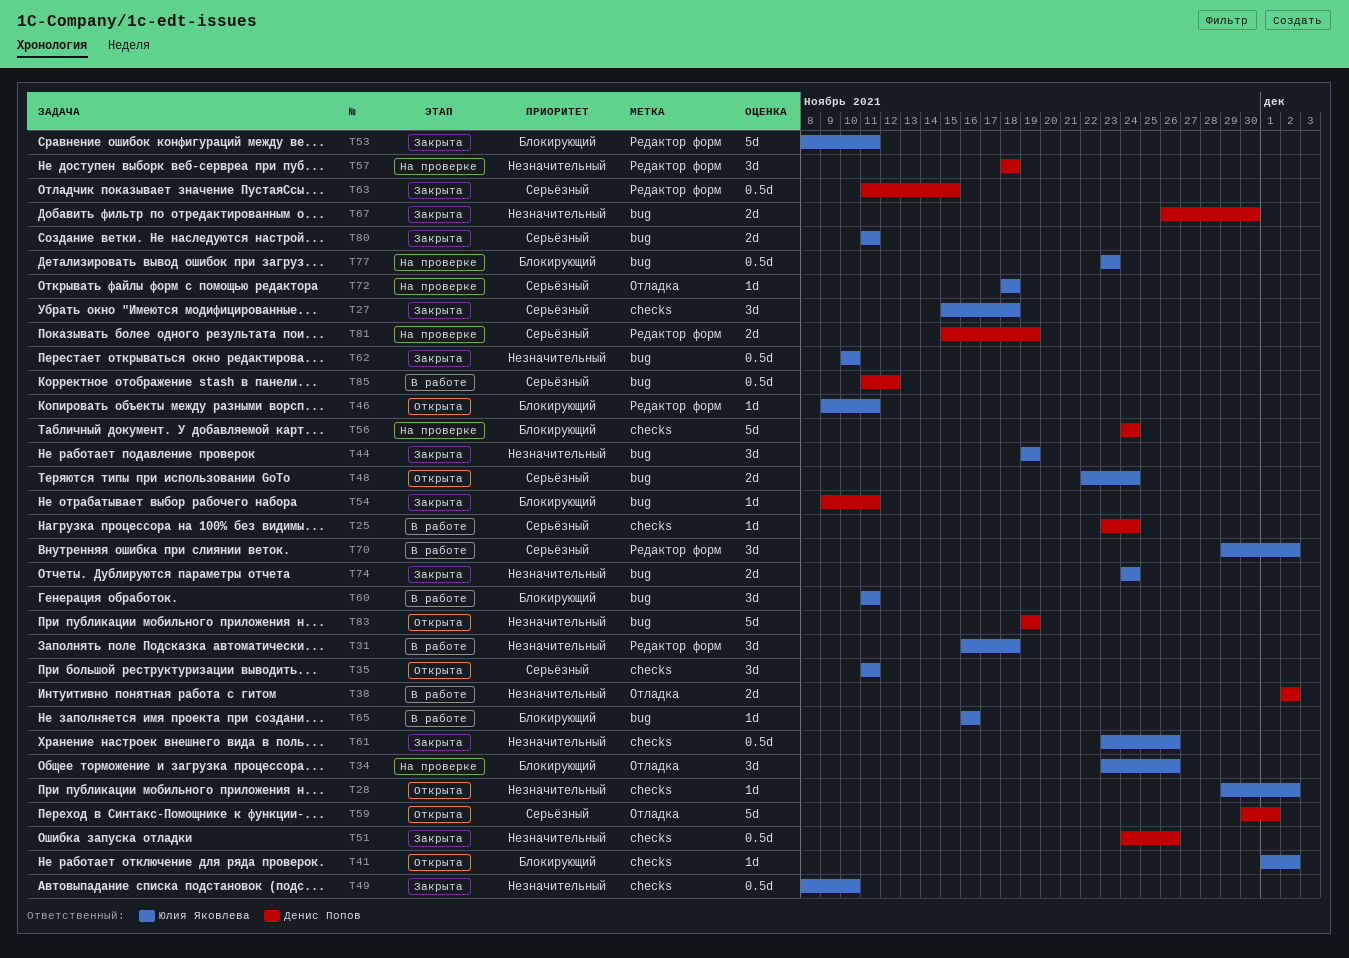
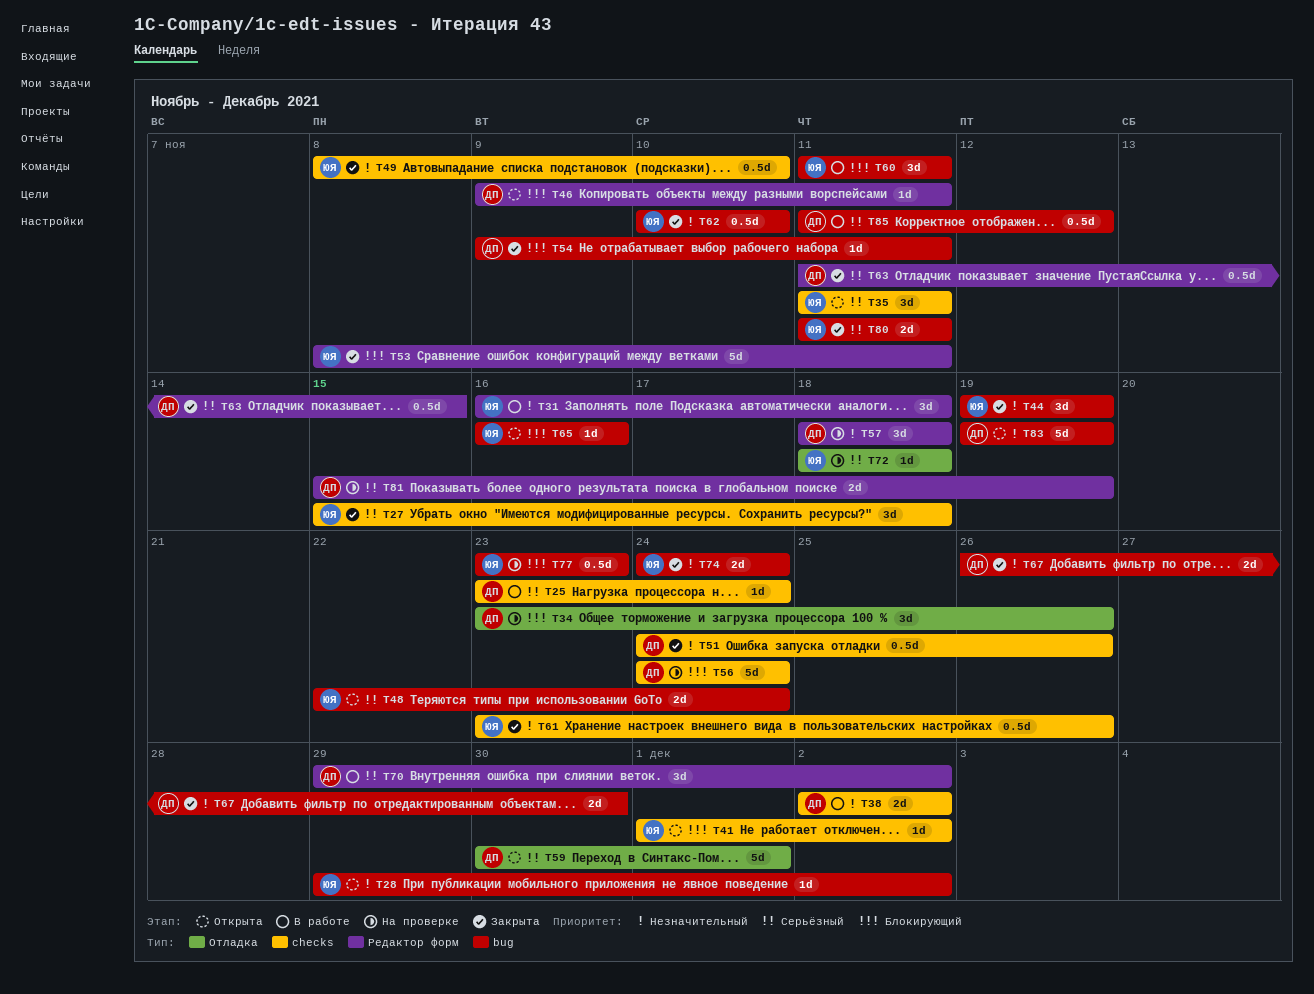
T28, label: checks -> bug
T34, owner: Юлия Яковлева -> Денис Попов
T38, label: Отладка -> checks
T46, owner: Юлия Яковлева -> Денис Попов
T65, status: В работе -> Открыта
T70, owner: Юлия Яковлева -> Денис Попов

